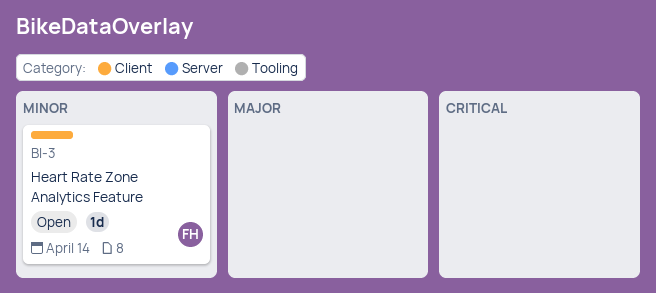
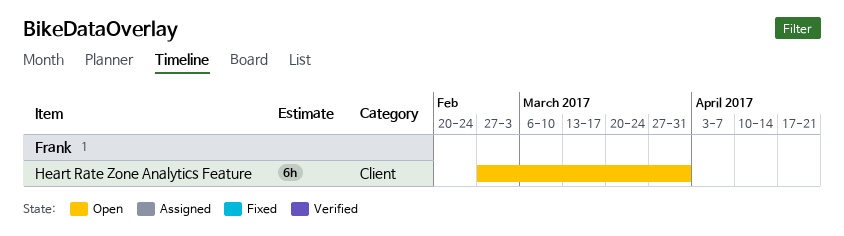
Heart Rate Zone Analytics Feature, estimate: 1d -> 6h
Heart Rate Zone Analytics Feature, due: Apr 14 -> Mar 31

